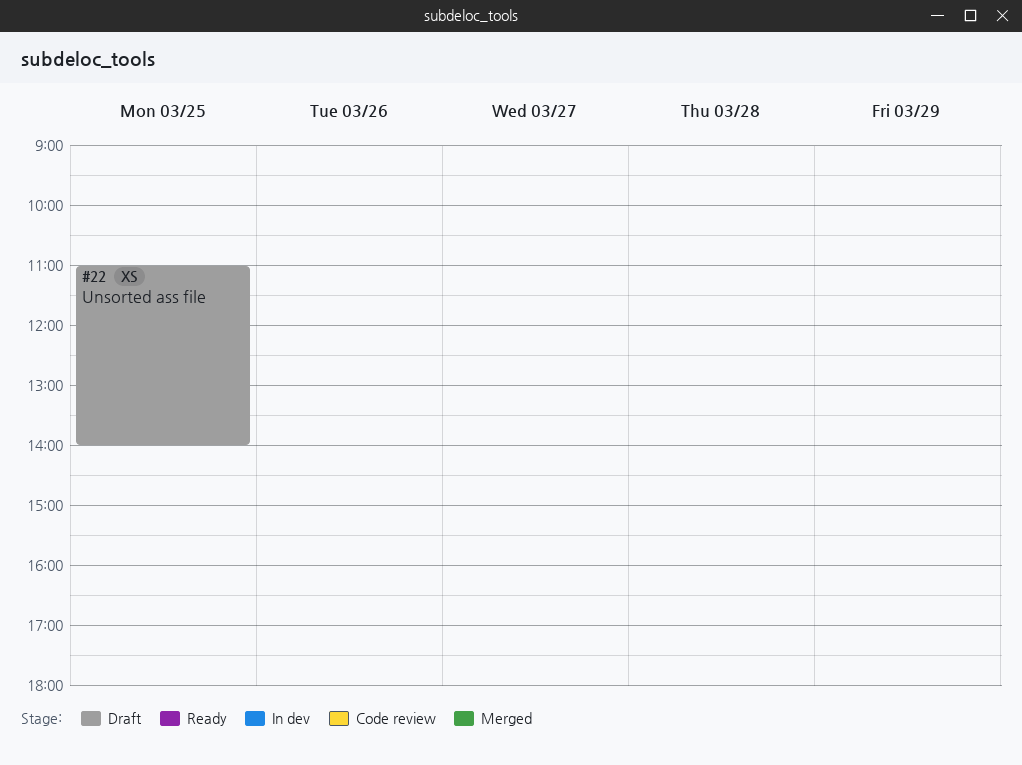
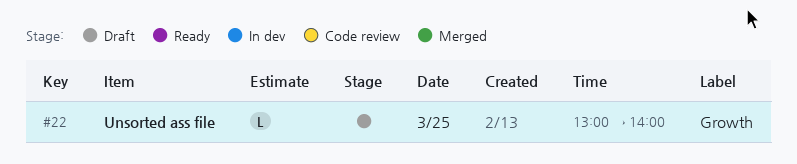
#22, estimate: XS -> L
#22, begins: 11:00 -> 13:00

